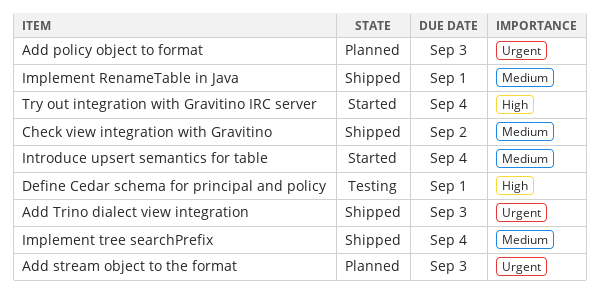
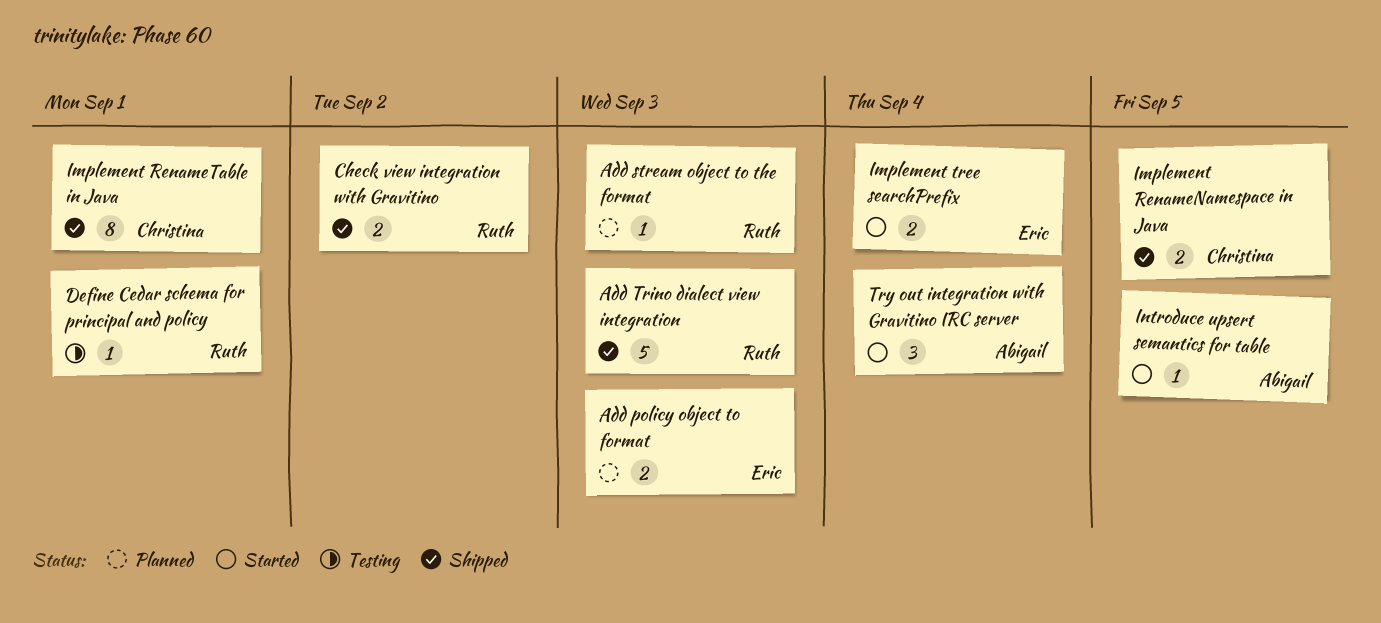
Implement RenameNamespace in Java: none -> present
Implement tree searchPrefix, status: Shipped -> Started
Introduce upsert semantics for table, due: Sep 4 -> Sep 5

